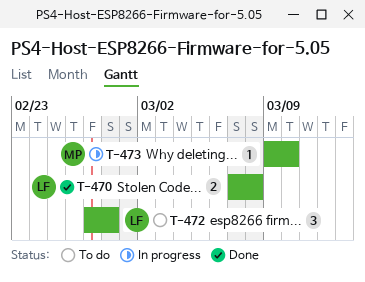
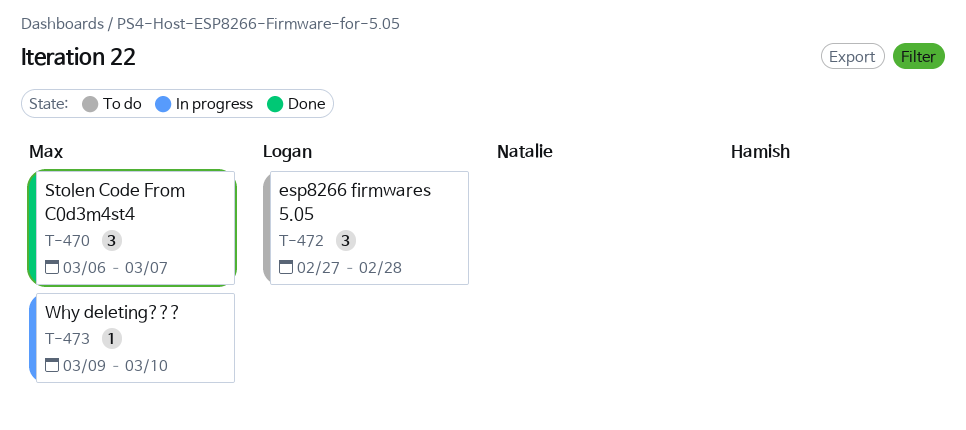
T-470, owner: Logan -> Max
T-470, estimate: 2 -> 3
T-470, start: Mar 7 -> Mar 6
T-470, due: Mar 8 -> Mar 7

